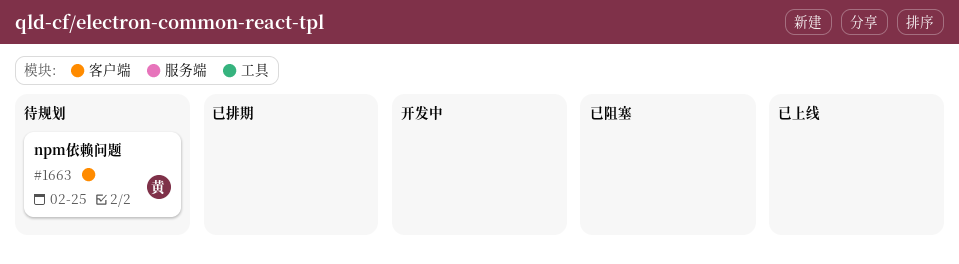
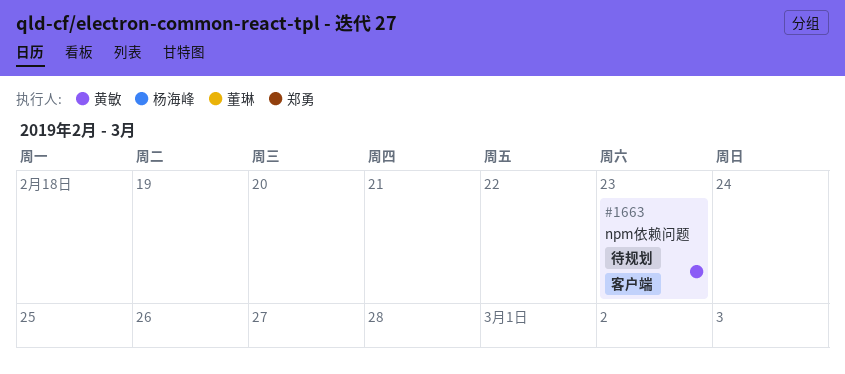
#1663, due: Feb 25 -> Feb 23

